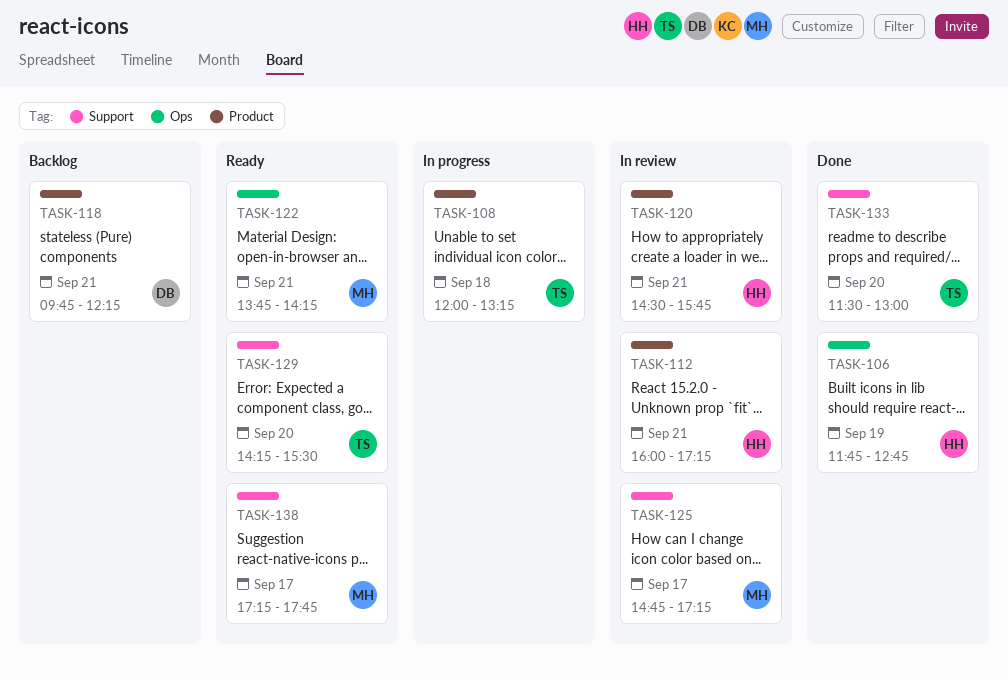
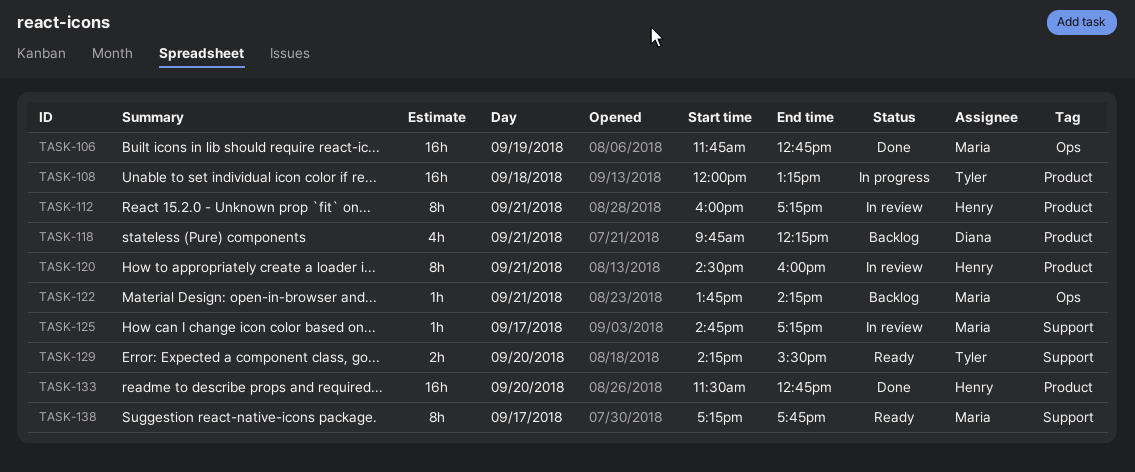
TASK-106, owner: Henry -> Maria
TASK-120, ends: 15:45 -> 16:00
TASK-122, status: Ready -> Backlog
TASK-133, owner: Tyler -> Henry
TASK-133, label: Support -> Product
TASK-133, ends: 13:00 -> 12:45

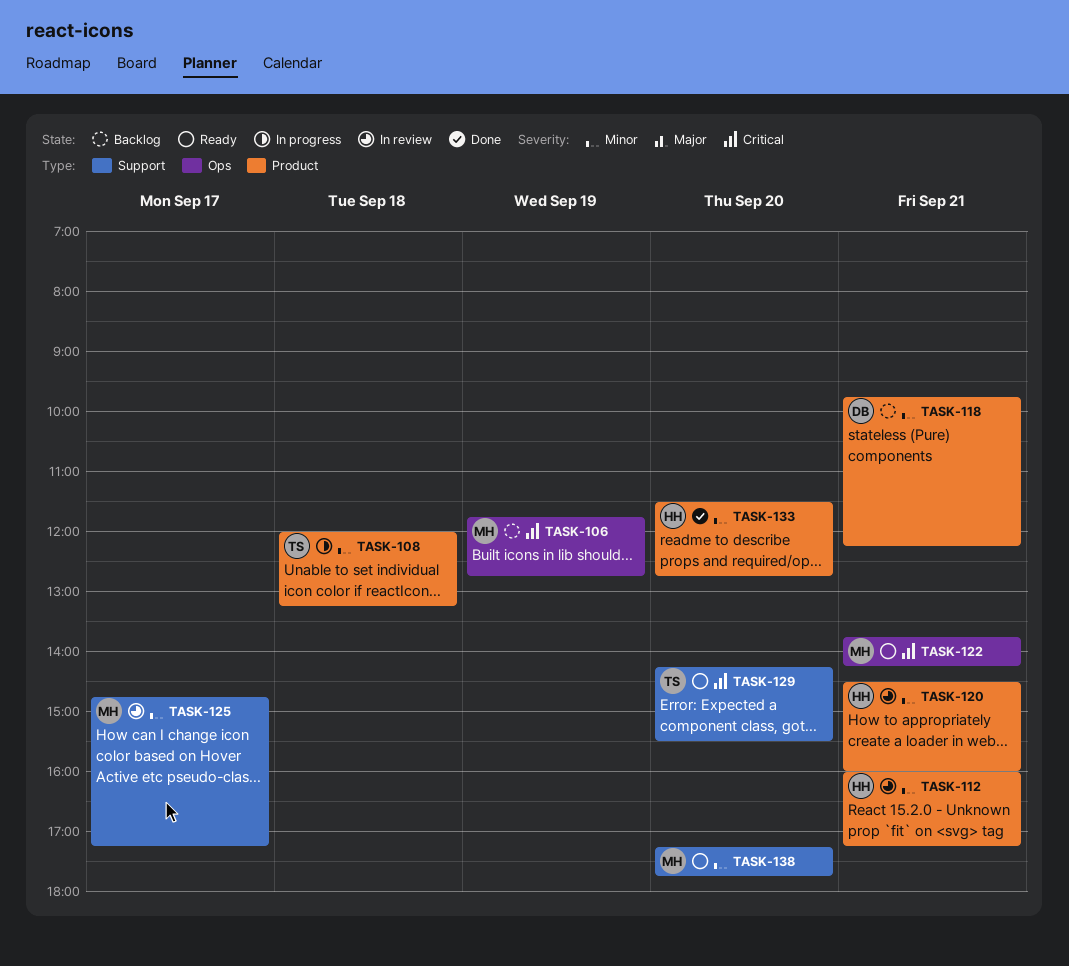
TASK-106, status: Done -> Backlog
TASK-122, status: Backlog -> Ready
TASK-138, day: Sep 17 -> Sep 20

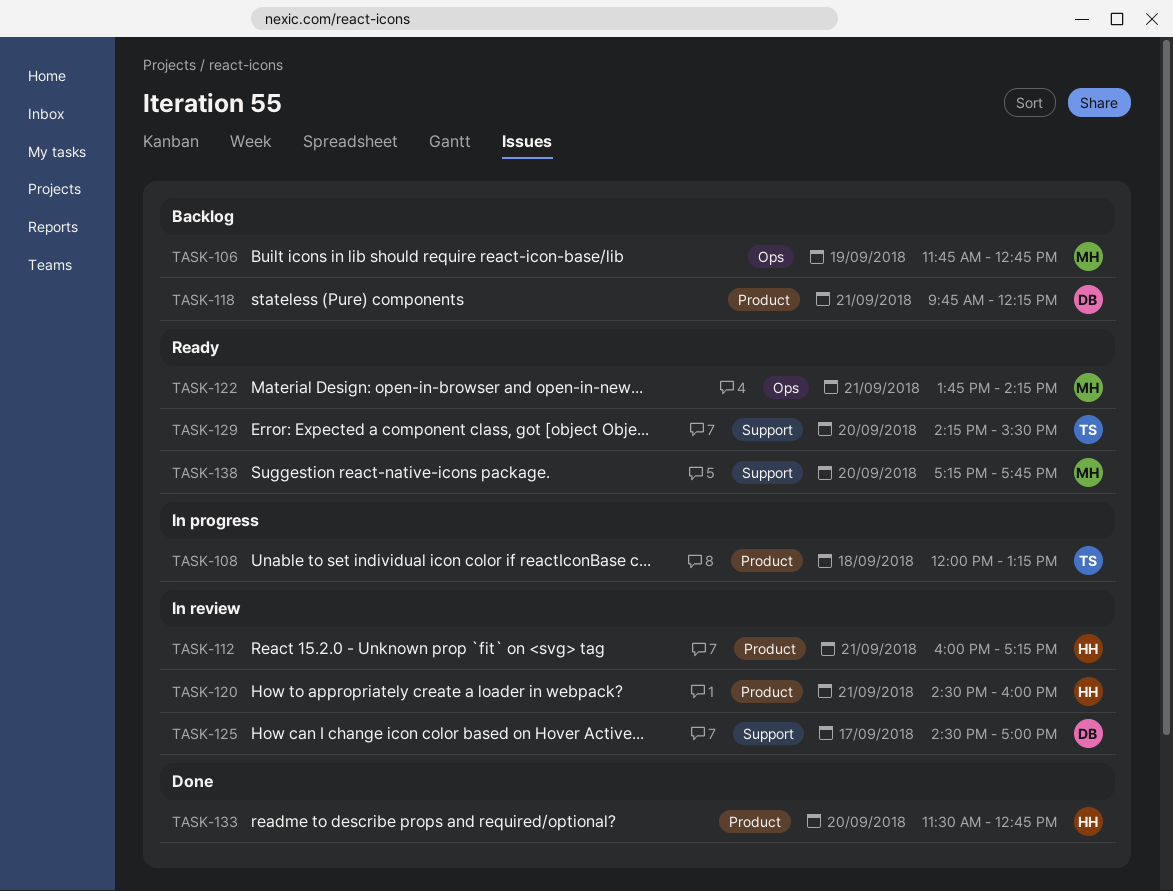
TASK-125, owner: MH -> DB
TASK-125, begins: 14:45 -> 14:30
TASK-125, ends: 17:15 -> 17:00

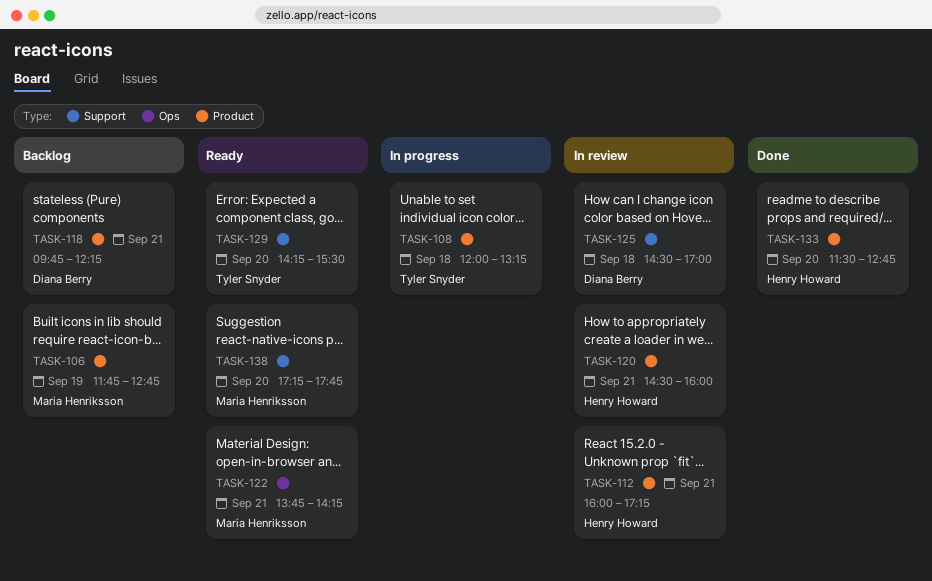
TASK-106, label: Ops -> Product
TASK-125, day: Sep 17 -> Sep 18

